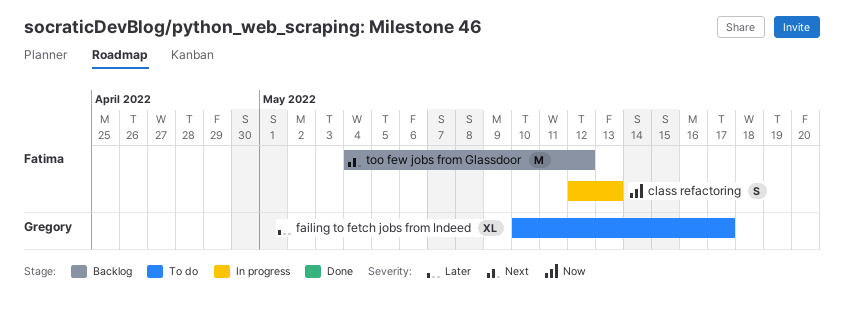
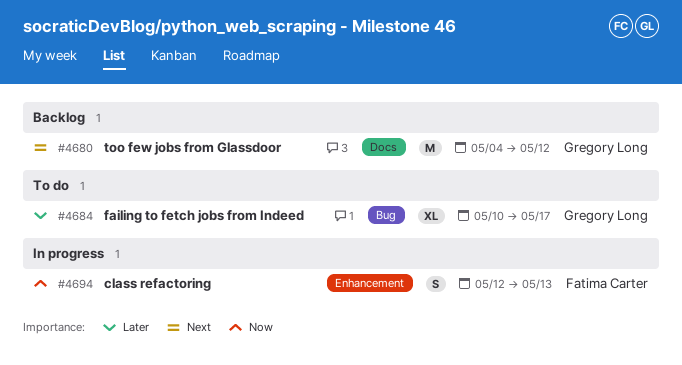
too few jobs from Glassdoor, owner: Fatima Carter -> Gregory Long

